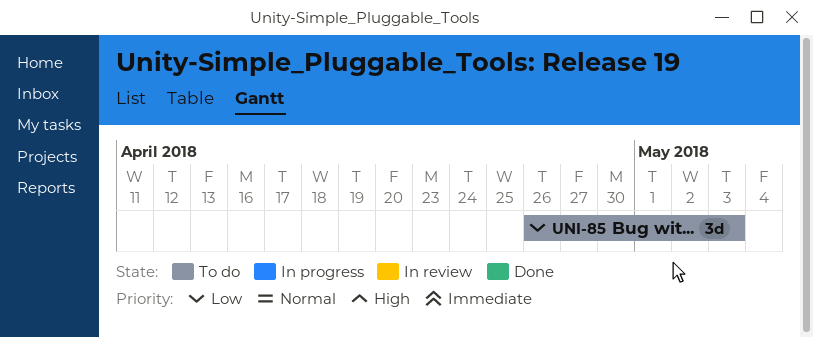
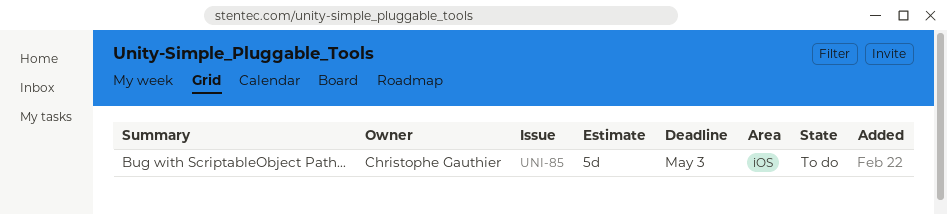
UNI-85, estimate: 3d -> 5d

